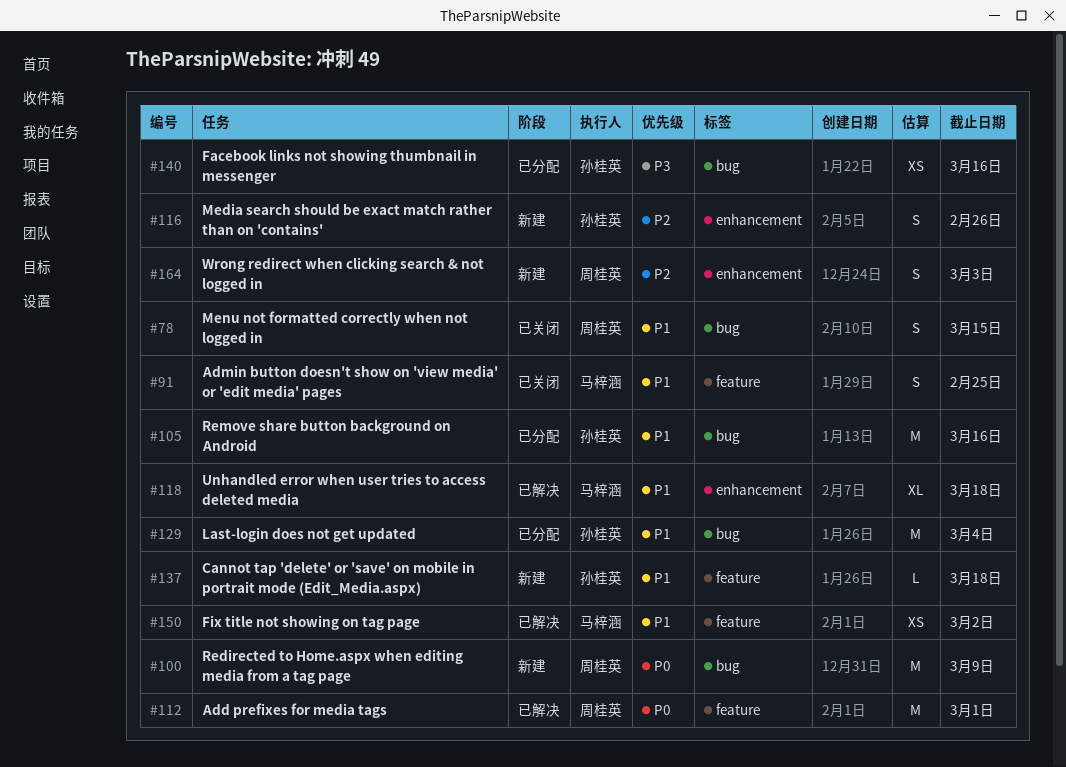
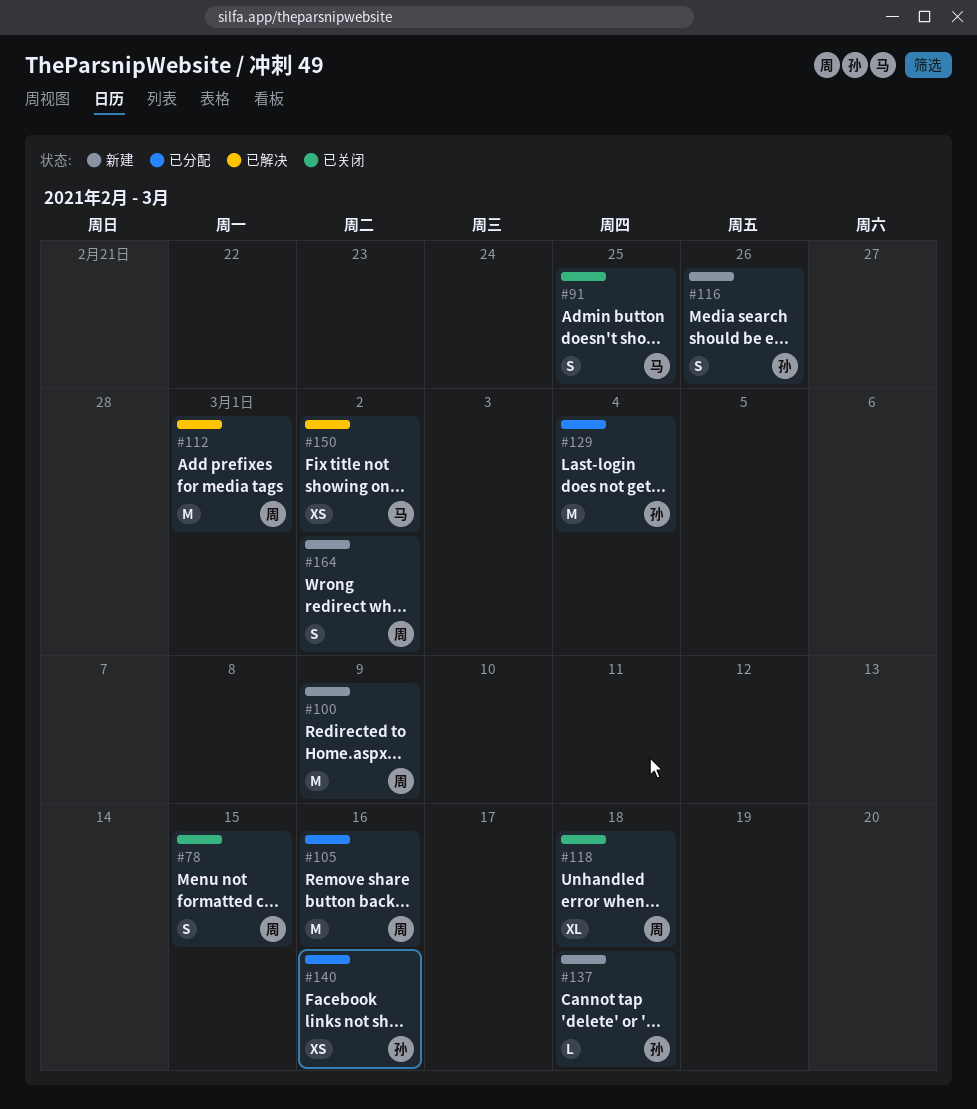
#105, owner: 孙桂英 -> 周桂英
#118, status: 已解决 -> 已关闭
#118, owner: 马梓涵 -> 周桂英
#164, due: Mar 3 -> Mar 2

